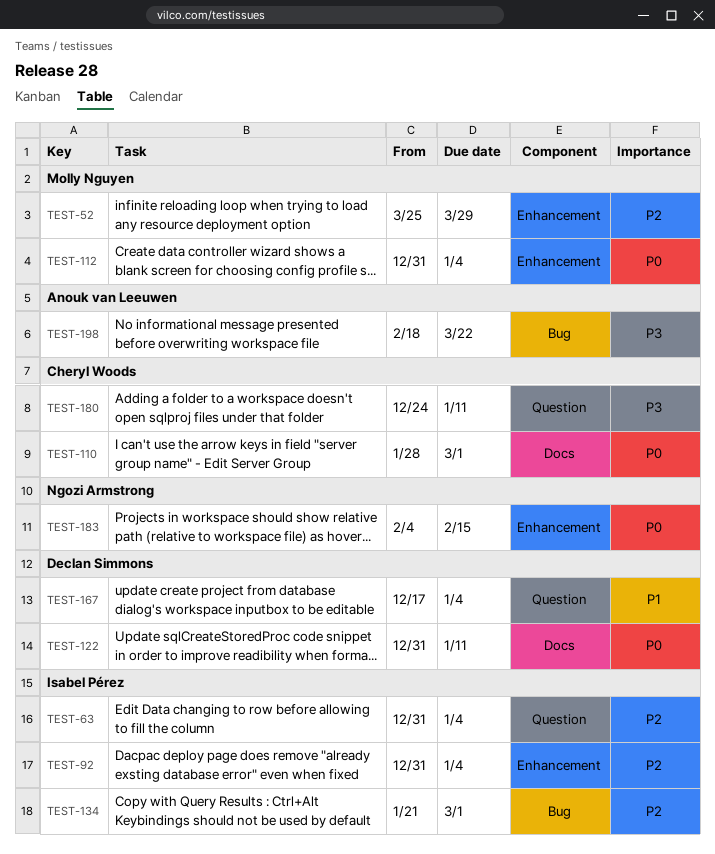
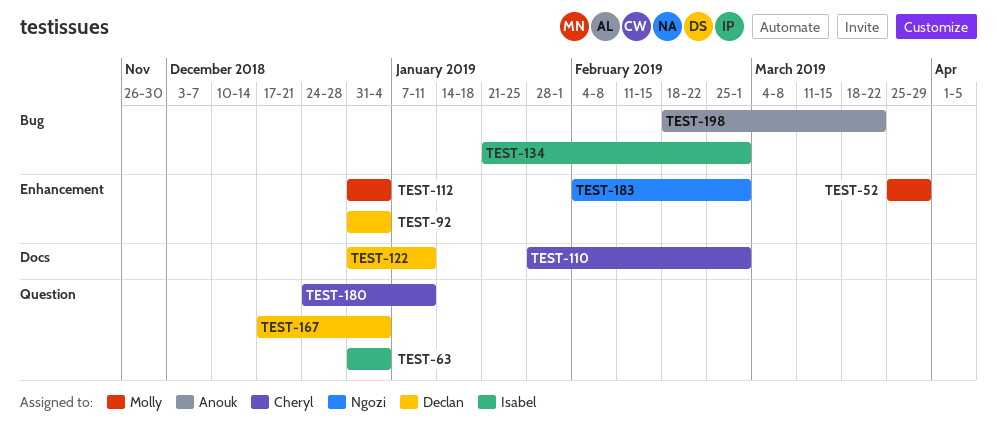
TEST-92, owner: Isabel Pérez -> Declan Simmons
TEST-183, due: Feb 15 -> Mar 1

